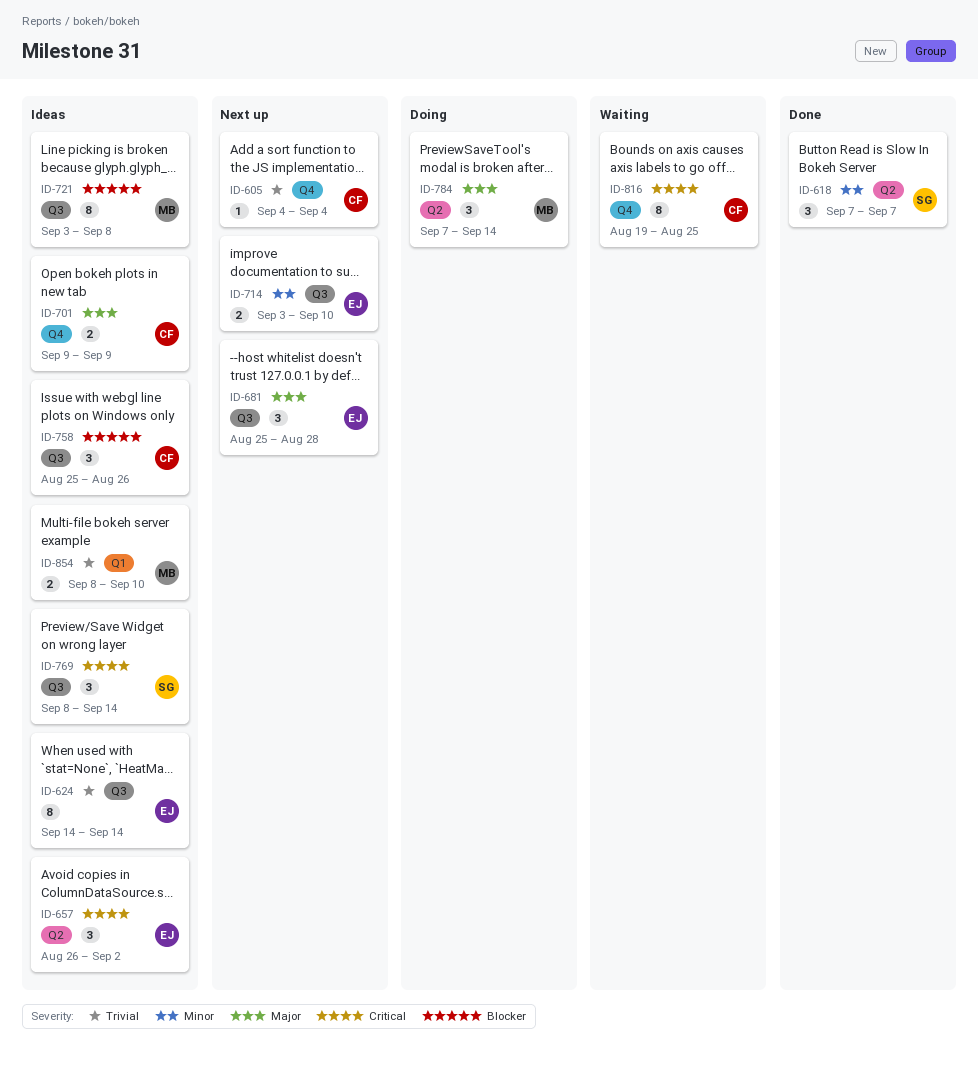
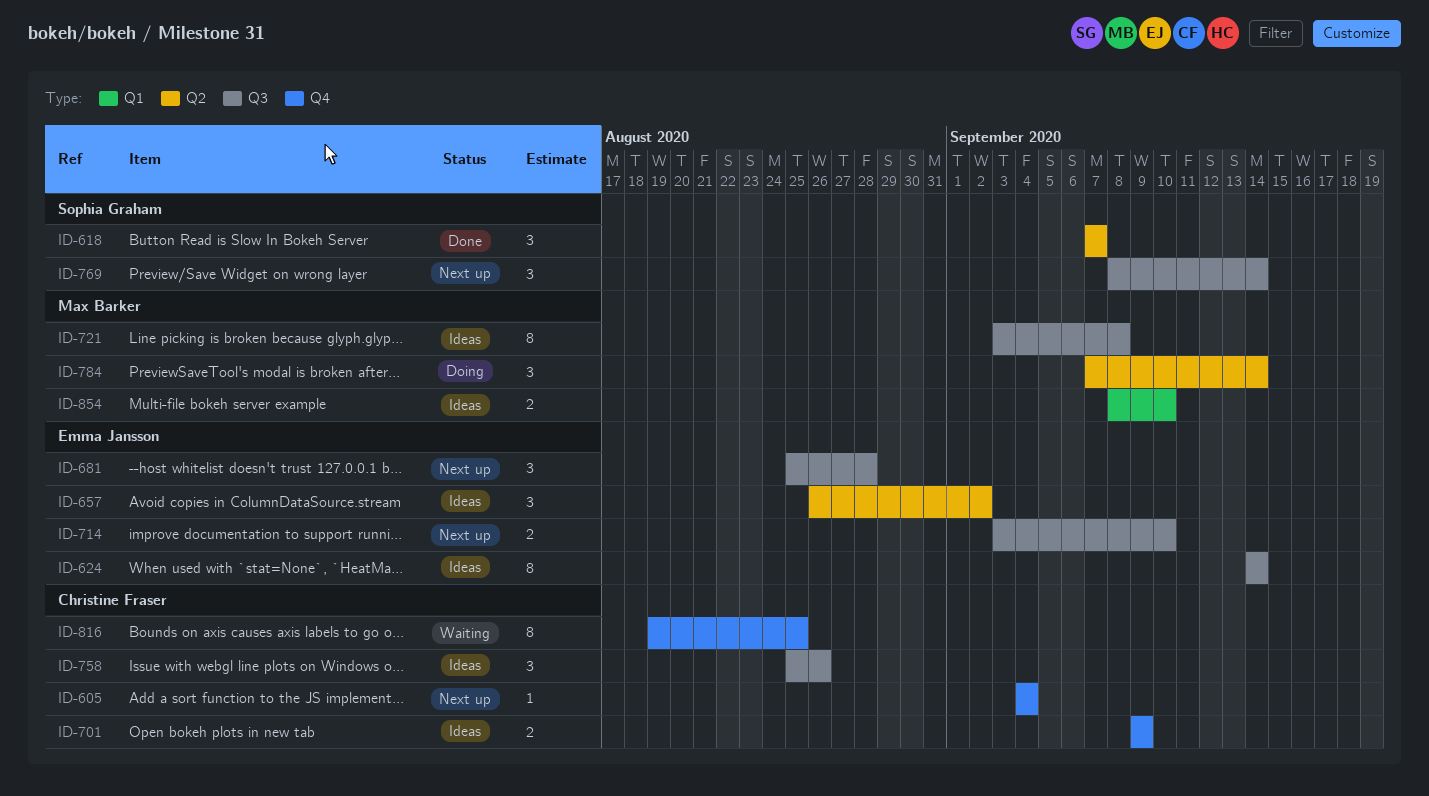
ID-769, status: Ideas -> Next up

